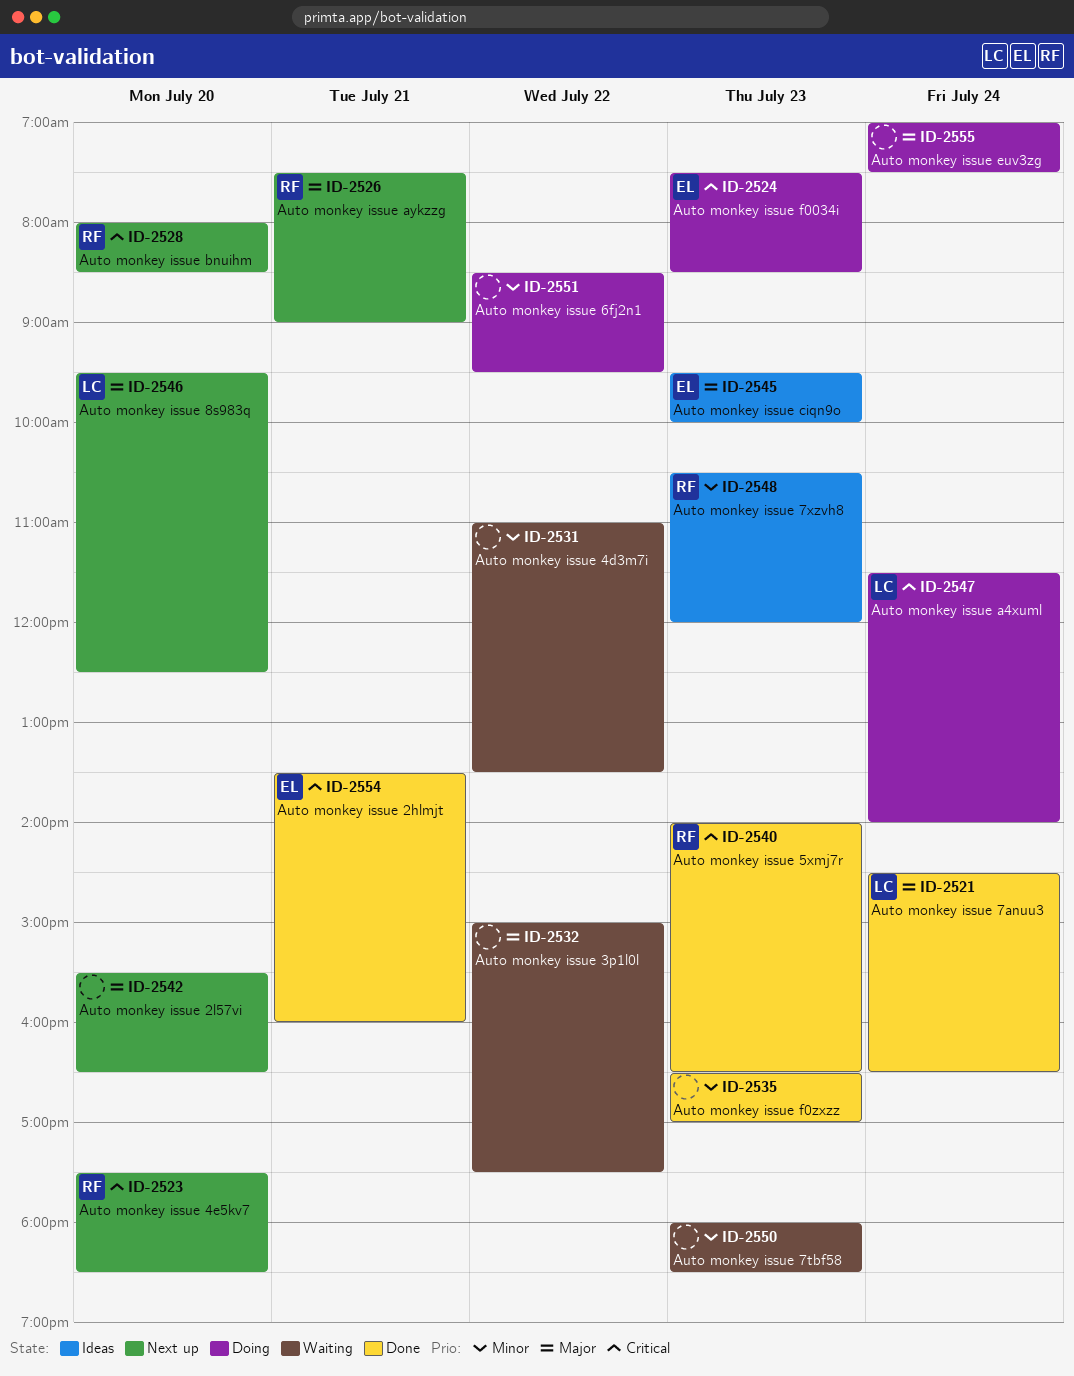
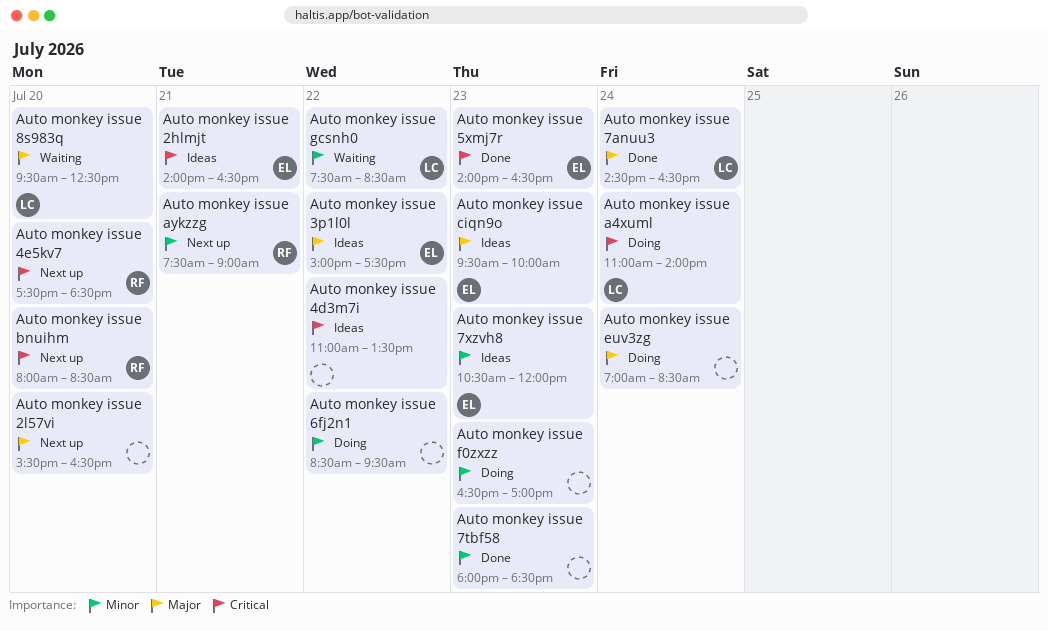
Auto monkey issue 2hlmjt, status: Done -> Ideas
Auto monkey issue 2hlmjt, begins: 13:30 -> 14:00
Auto monkey issue 2hlmjt, ends: 16:00 -> 16:30
Auto monkey issue 3p1l0l, status: Waiting -> Ideas
Auto monkey issue 3p1l0l, owner: none -> EL
Auto monkey issue 4d3m7i, status: Waiting -> Ideas
Auto monkey issue 4d3m7i, priority: Minor -> Critical
Auto monkey issue 5xmj7r, owner: RF -> EL
Auto monkey issue 7tbf58, status: Waiting -> Done
Auto monkey issue 7xzvh8, owner: RF -> EL
Auto monkey issue 8s983q, status: Next up -> Waiting
Auto monkey issue a4xuml, begins: 11:30 -> 11:00
Auto monkey issue aykzzg, priority: Major -> Minor
Auto monkey issue euv3zg, ends: 07:30 -> 08:30
Auto monkey issue f0034i: present -> none
Auto monkey issue f0zxzz, status: Done -> Doing
Auto monkey issue gcsnh0: none -> present

